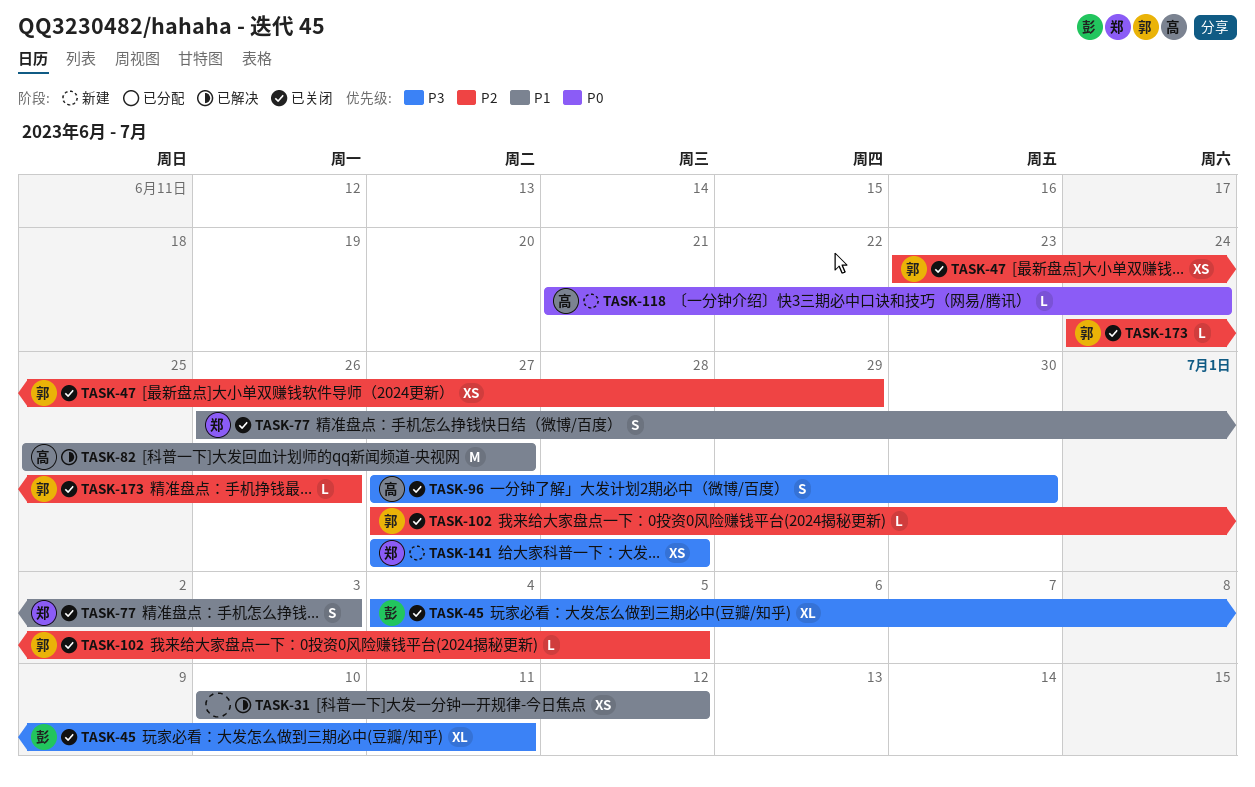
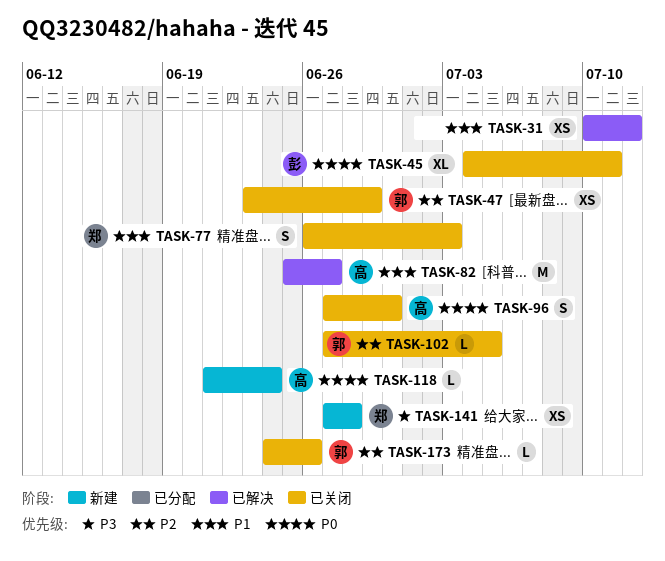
TASK-45, priority: P3 -> P0
TASK-96, priority: P3 -> P0

